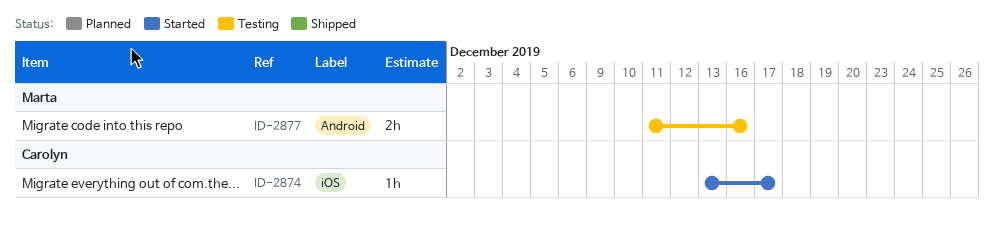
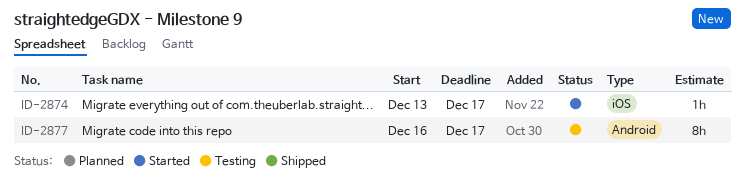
ID-2877, estimate: 2h -> 8h
ID-2877, start: Dec 11 -> Dec 16
ID-2877, due: Dec 16 -> Dec 17

